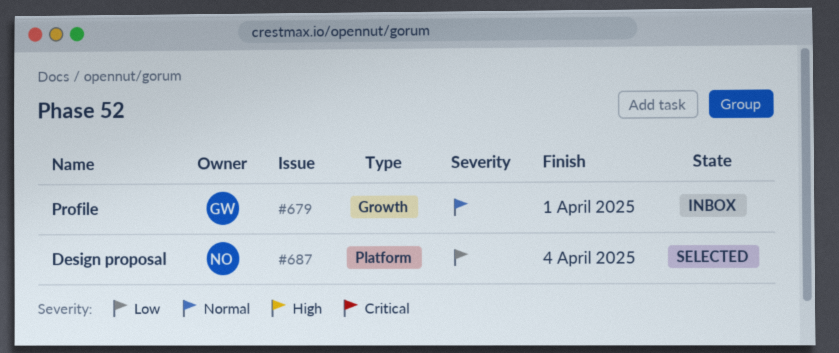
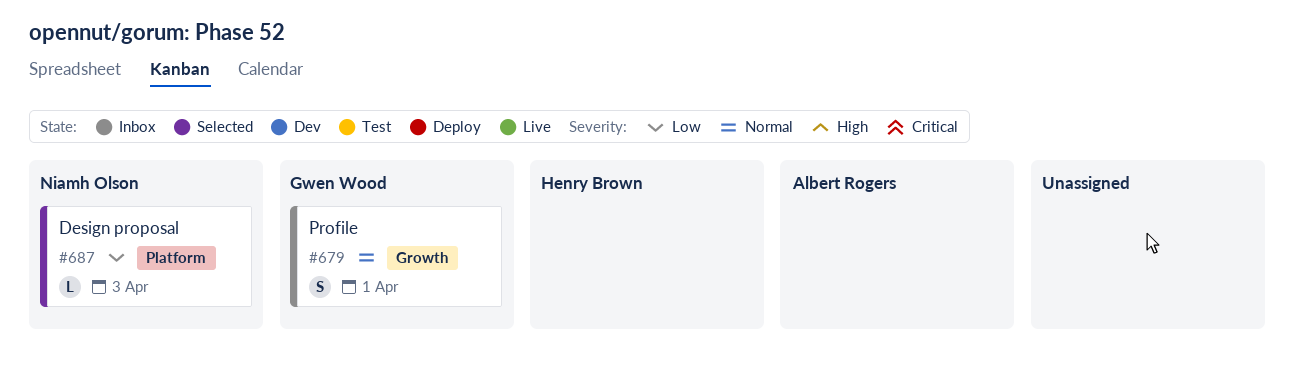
#687, due: Apr 4 -> Apr 3

